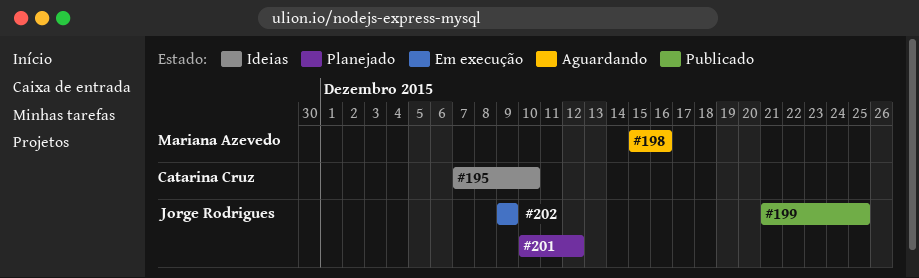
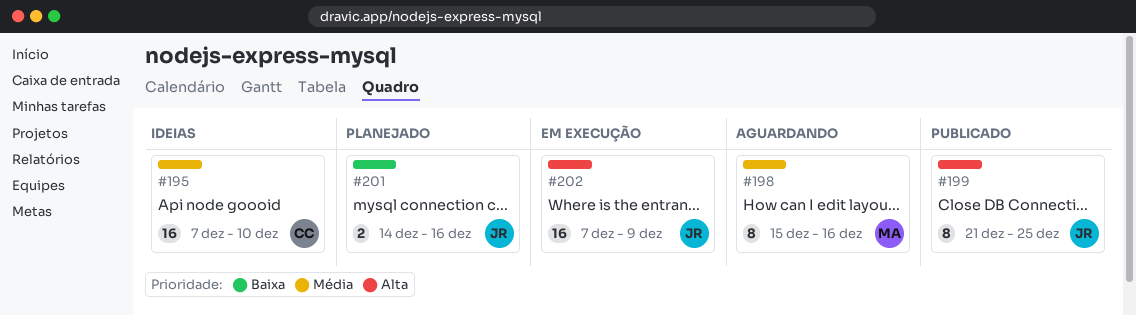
#201, start: Dec 10 -> Dec 14
#201, due: Dec 12 -> Dec 16
#202, start: Dec 9 -> Dec 7

